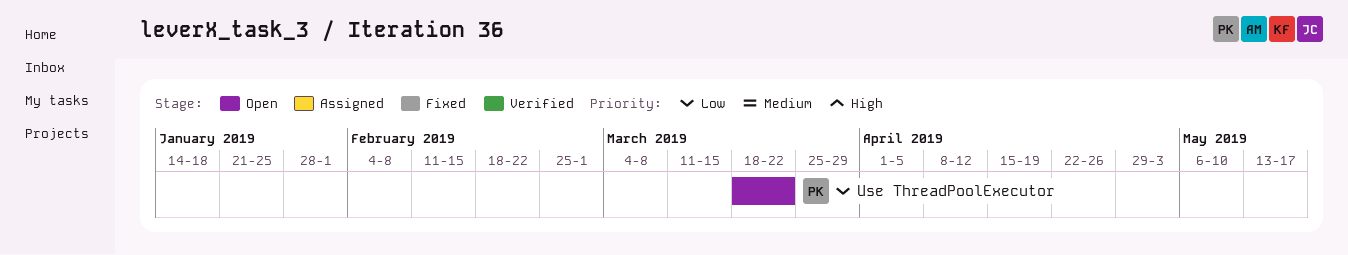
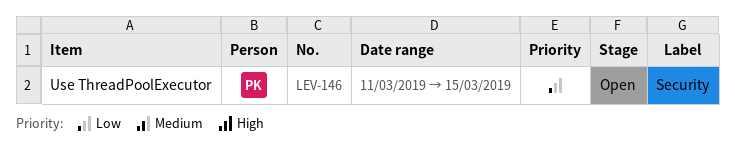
Use ThreadPoolExecutor, start: Mar 18 -> Mar 11
Use ThreadPoolExecutor, due: Mar 22 -> Mar 15

